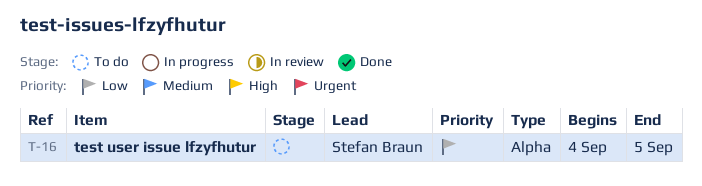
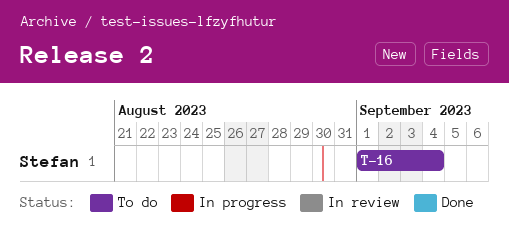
T-16, start: Sep 4 -> Sep 1
T-16, due: Sep 5 -> Sep 4

